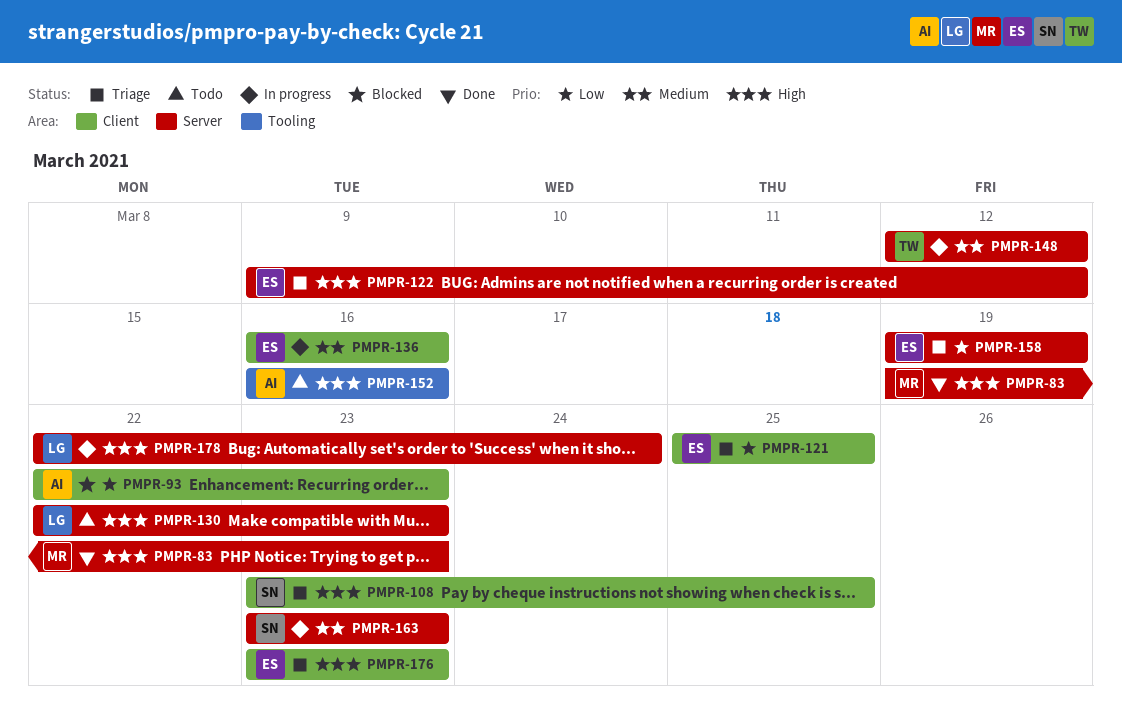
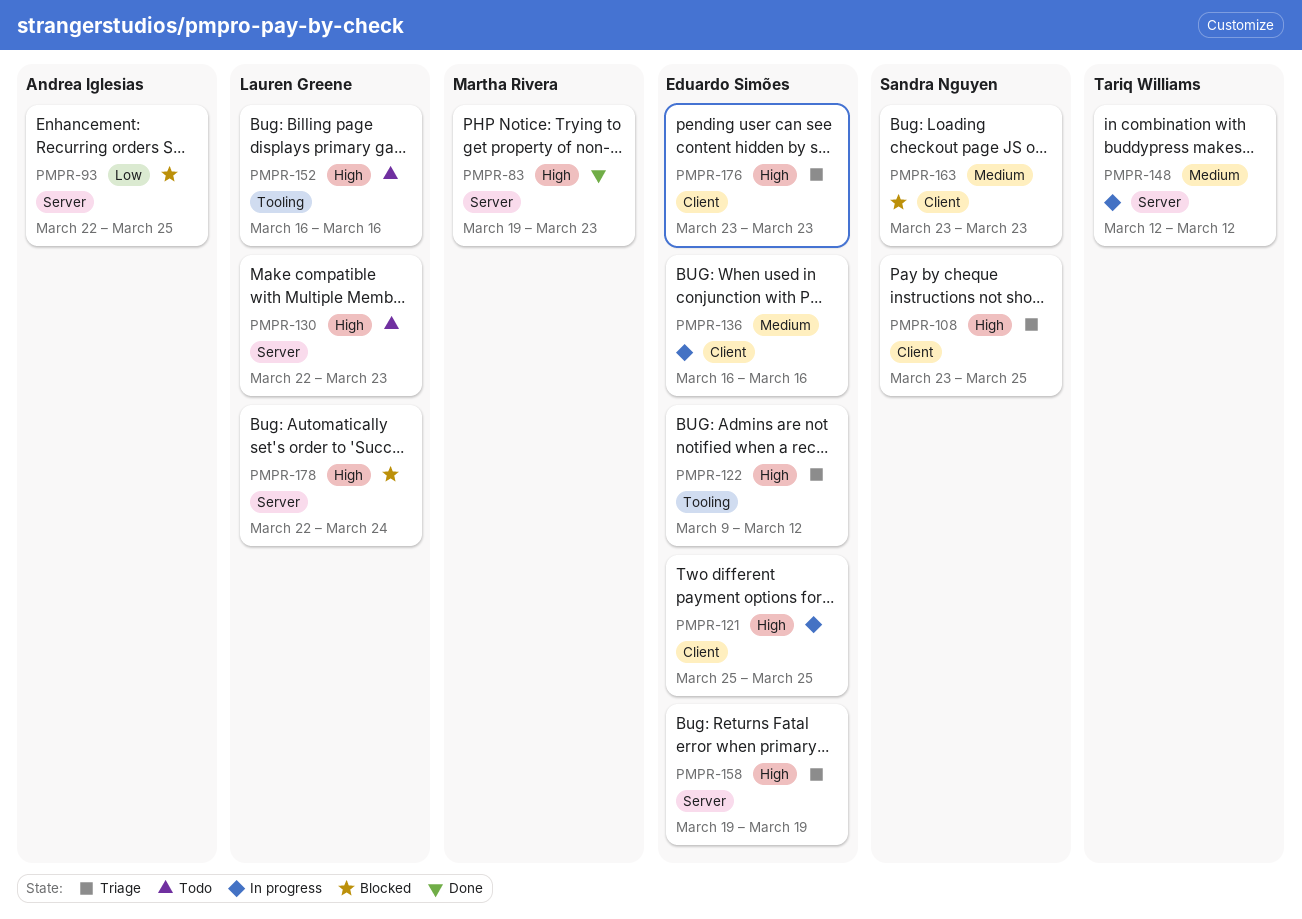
PMPR-93, label: Client -> Server
PMPR-93, due: Mar 23 -> Mar 25
PMPR-121, status: Triage -> In progress
PMPR-121, priority: Low -> High
PMPR-122, label: Server -> Tooling
PMPR-152, owner: Andrea Iglesias -> Lauren Greene
PMPR-158, priority: Low -> High
PMPR-163, status: In progress -> Blocked
PMPR-163, label: Server -> Client
PMPR-178, status: In progress -> Blocked

